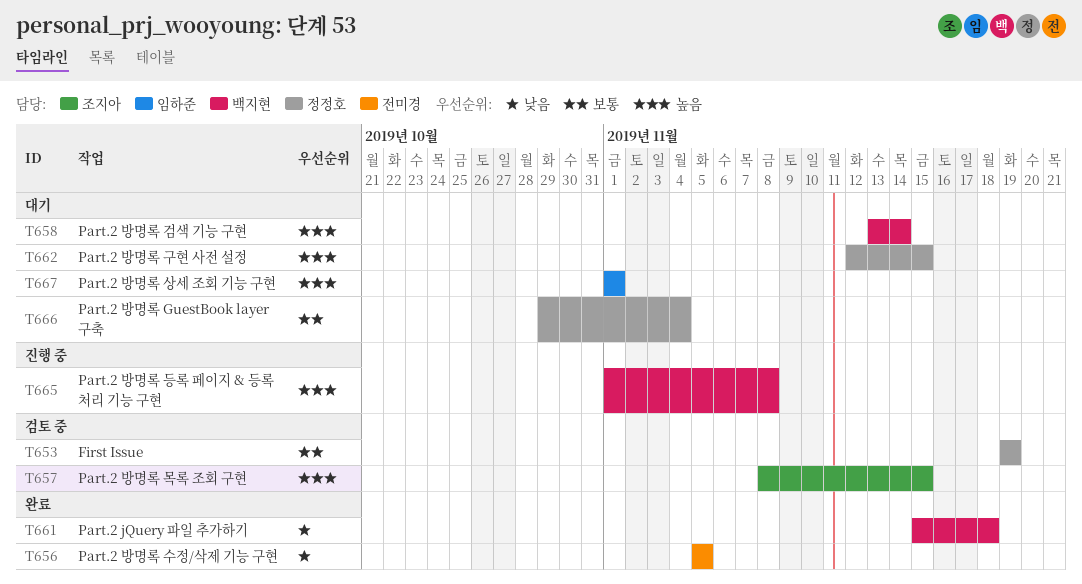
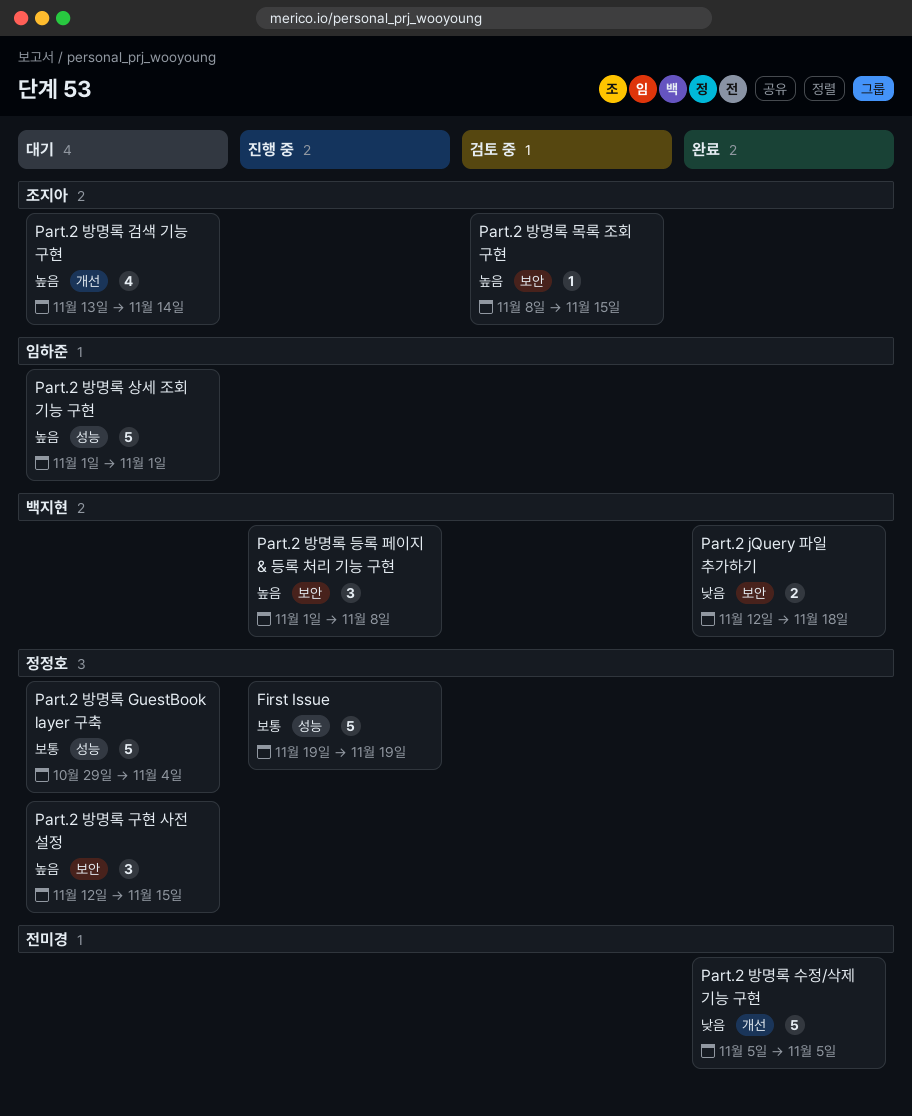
First Issue, status: 검토 중 -> 진행 중
Part.2 jQuery 파일 추가하기, start: Nov 15 -> Nov 12
Part.2 방명록 검색 기능 구현, owner: 백지현 -> 조지아

